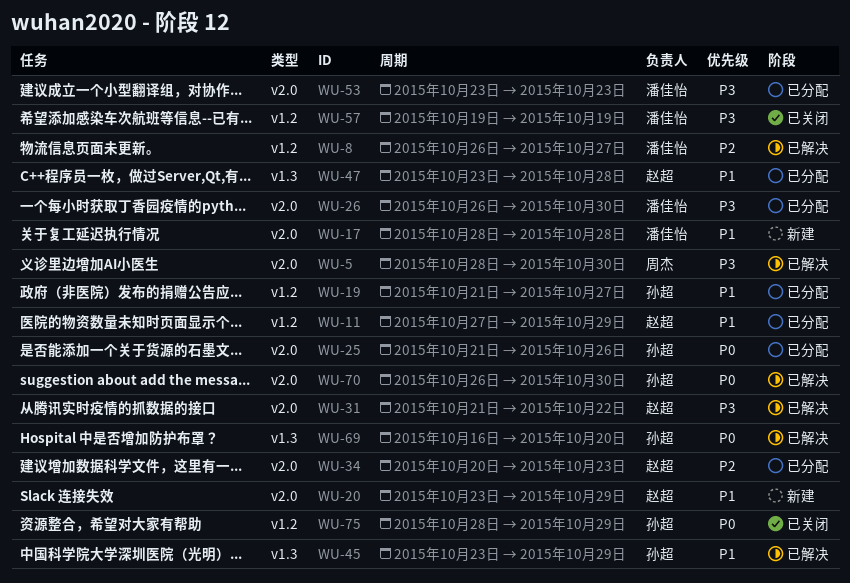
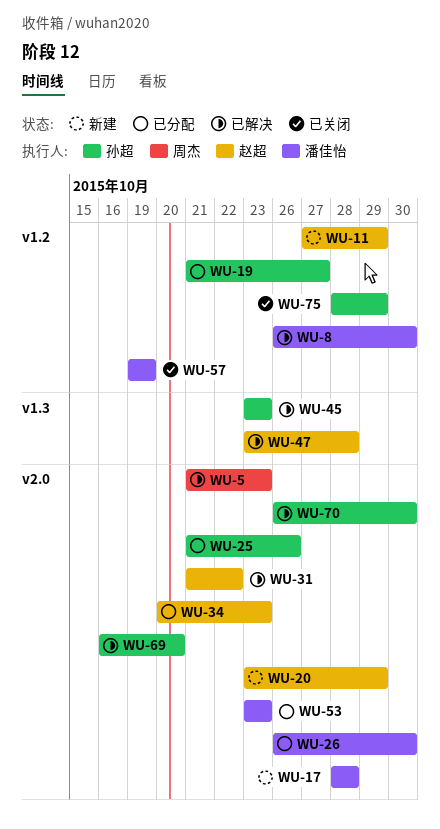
WU-5, start: Oct 28 -> Oct 21
WU-5, due: Oct 30 -> Oct 23
WU-8, due: Oct 27 -> Oct 30
WU-11, status: 已分配 -> 新建
WU-45, due: Oct 29 -> Oct 23
WU-47, status: 已分配 -> 已解决
WU-69, label: v1.3 -> v2.0

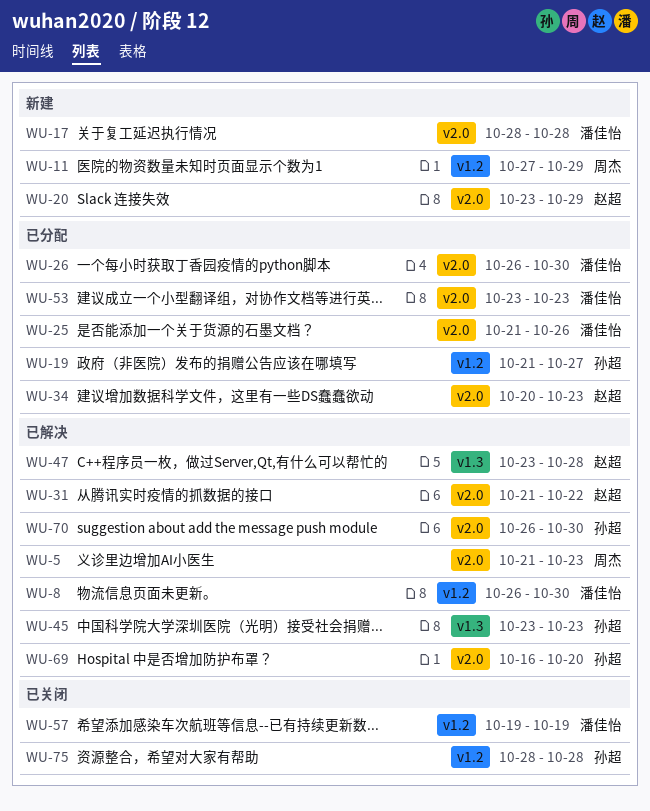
WU-11, owner: 赵超 -> 周杰
WU-25, owner: 孙超 -> 潘佳怡
WU-75, due: Oct 29 -> Oct 28

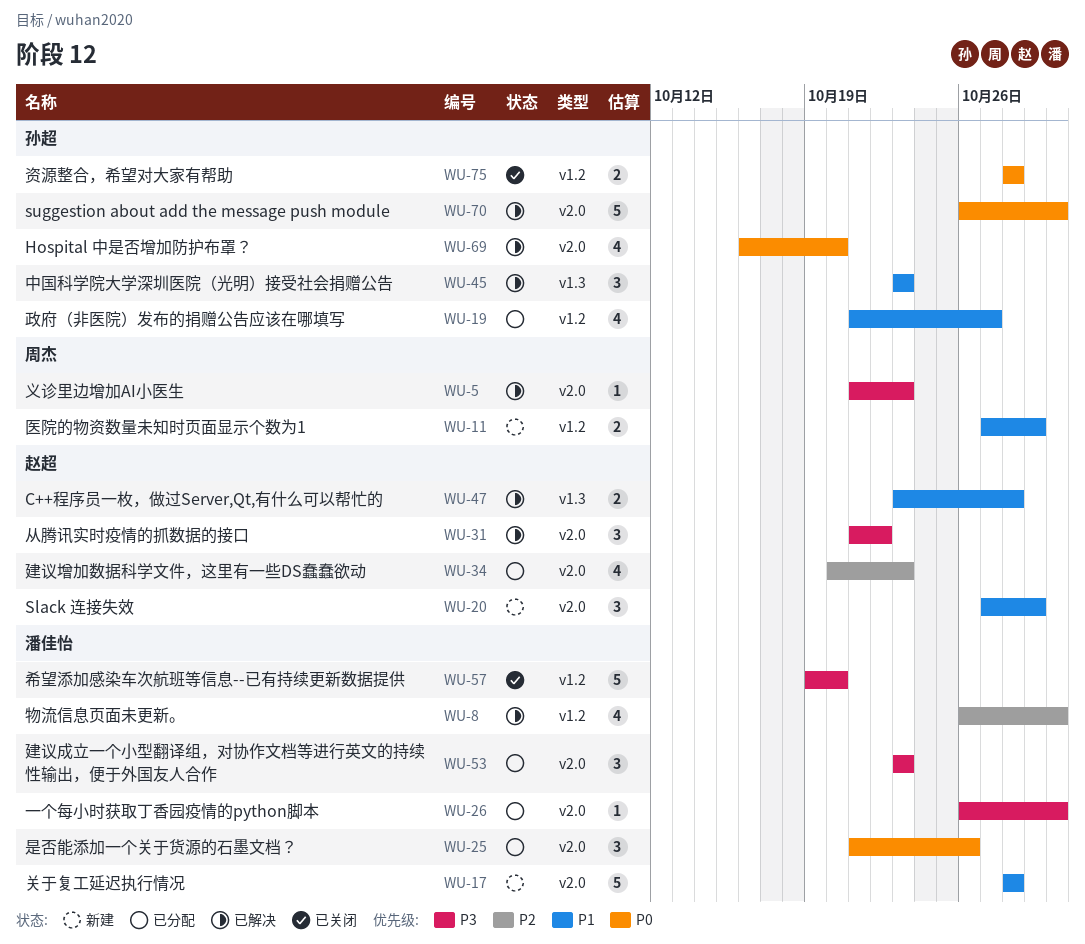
WU-20, start: Oct 23 -> Oct 27
WU-57, due: Oct 19 -> Oct 20

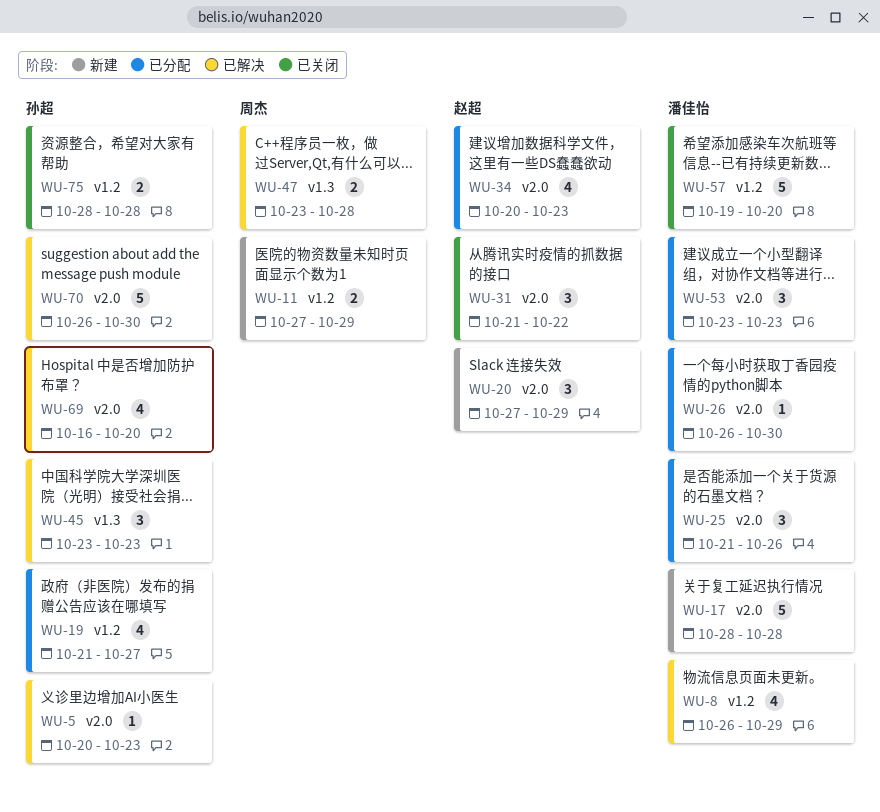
WU-5, owner: 周杰 -> 孙超
WU-5, start: Oct 21 -> Oct 20
WU-8, due: Oct 30 -> Oct 29
WU-31, status: 已解决 -> 已关闭
WU-47, owner: 赵超 -> 周杰

